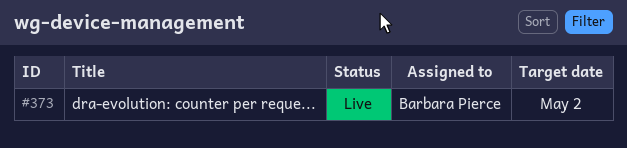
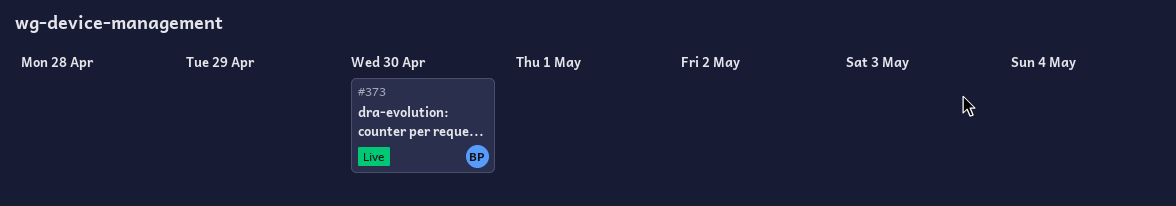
#373, due: May 2 -> Apr 30

